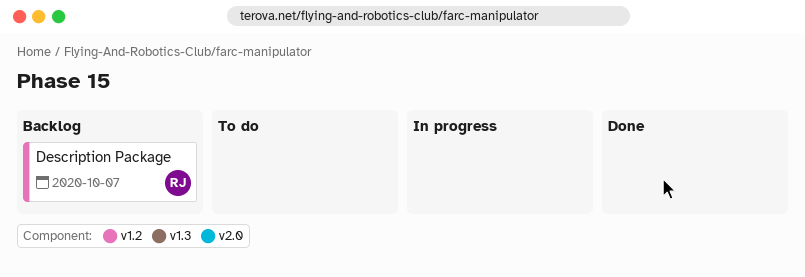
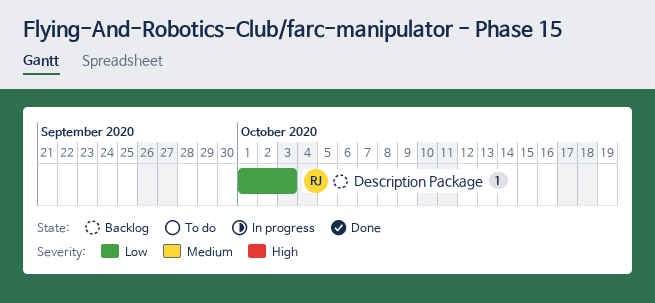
Description Package, due: Oct 7 -> Oct 3

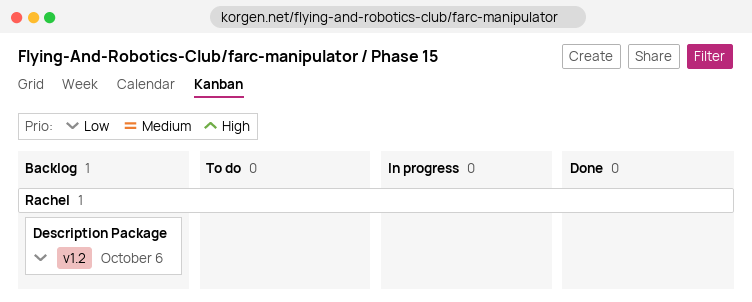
Description Package, due: Oct 3 -> Oct 6

